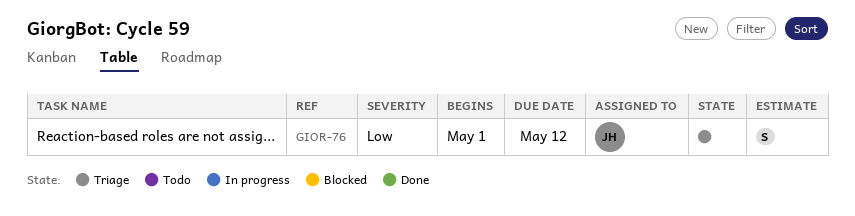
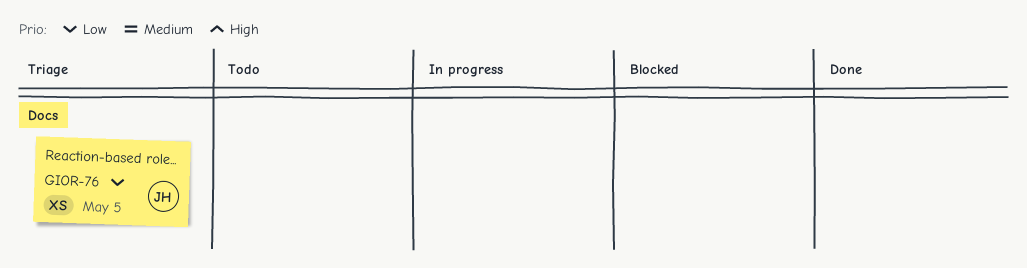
GIOR-76, estimate: S -> XS
GIOR-76, due: May 12 -> May 5

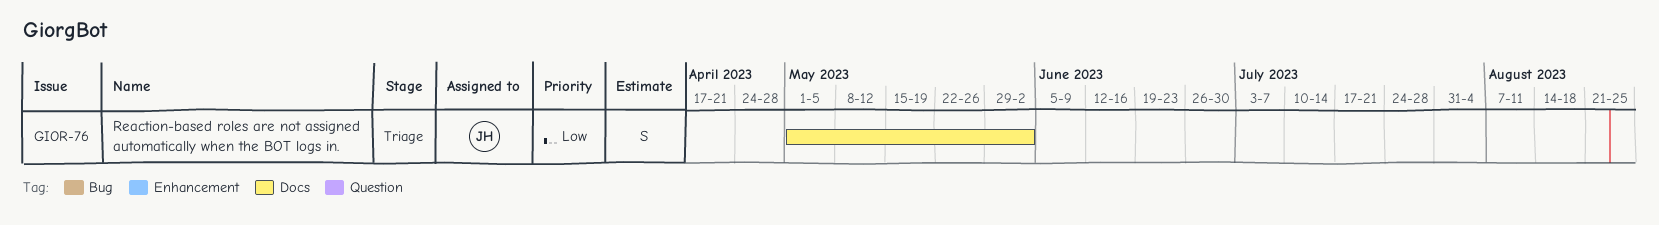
GIOR-76, estimate: XS -> S
GIOR-76, due: May 5 -> Jun 2

